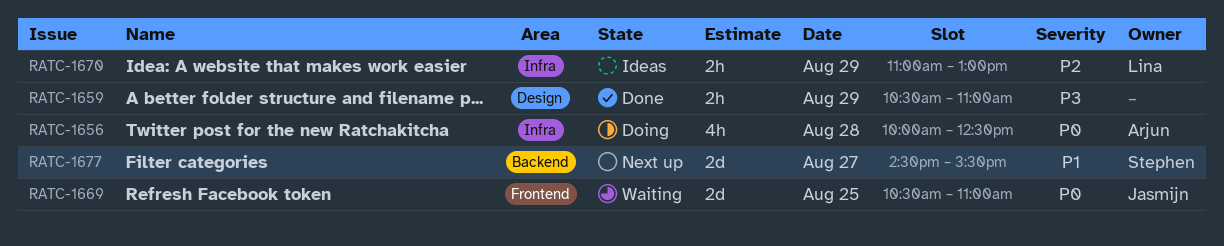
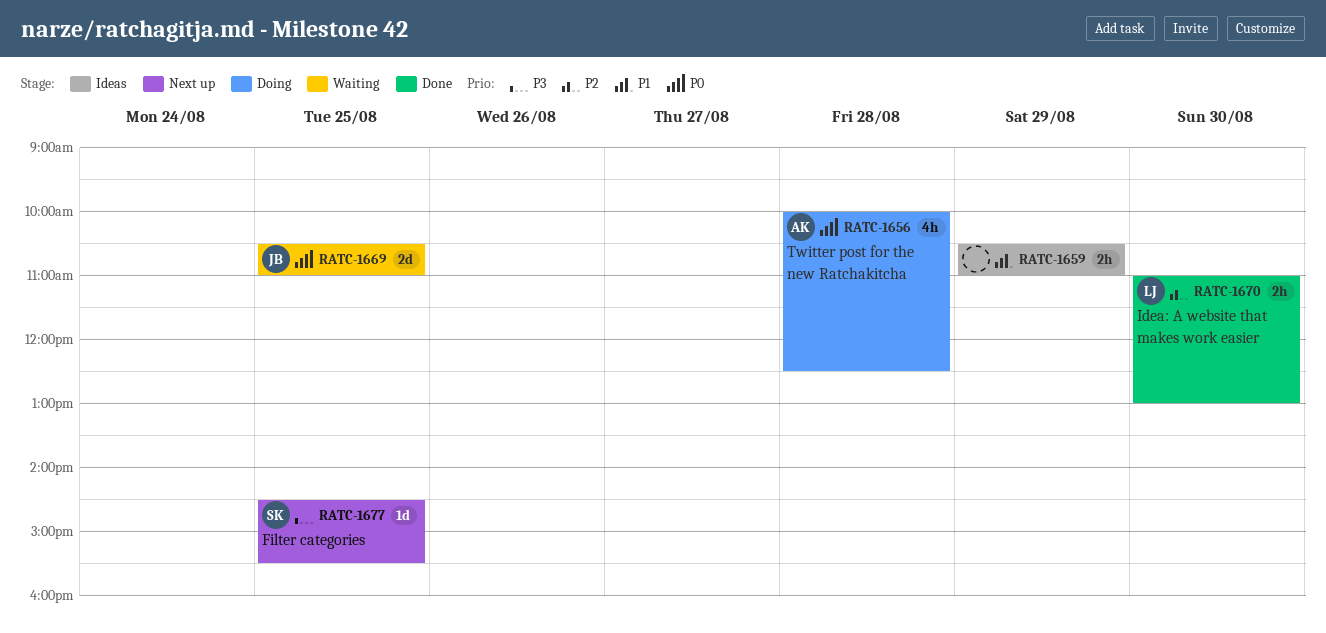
RATC-1659, status: Done -> Ideas
RATC-1659, priority: P3 -> P1
RATC-1670, status: Ideas -> Done
RATC-1670, day: Aug 29 -> Aug 30
RATC-1677, priority: P1 -> P3
RATC-1677, estimate: 2d -> 1d
RATC-1677, day: Aug 27 -> Aug 25

